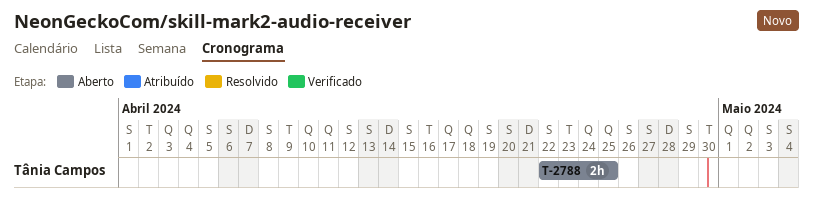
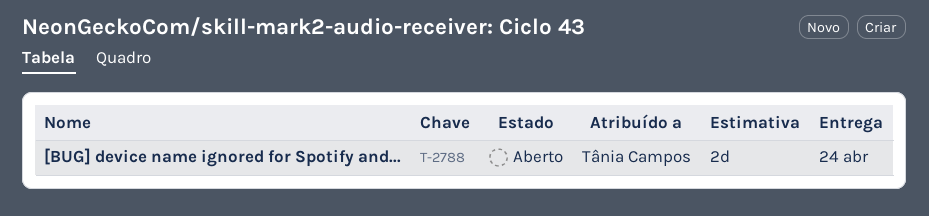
T-2788, estimate: 2h -> 2d
T-2788, due: Apr 25 -> Apr 24

